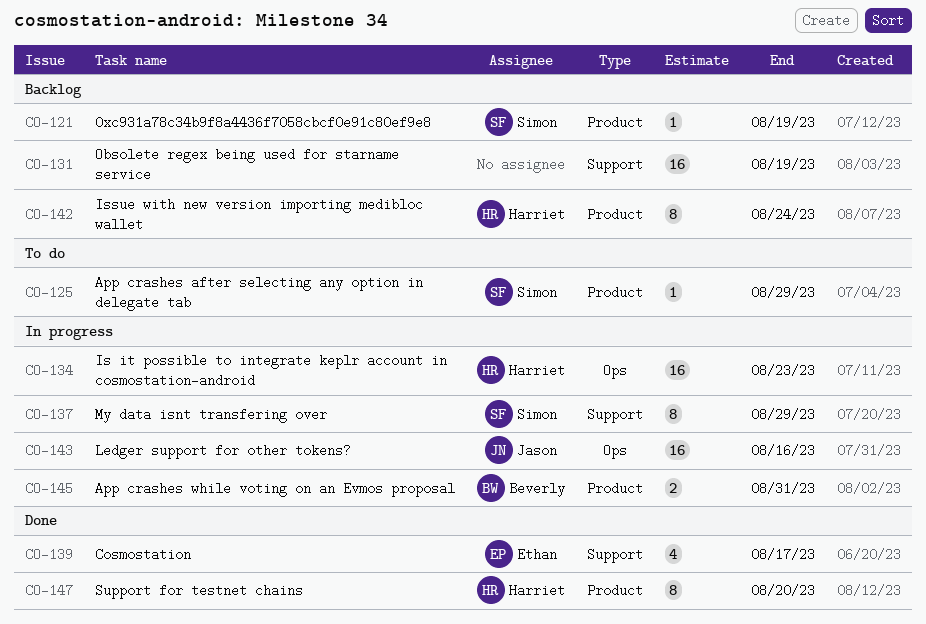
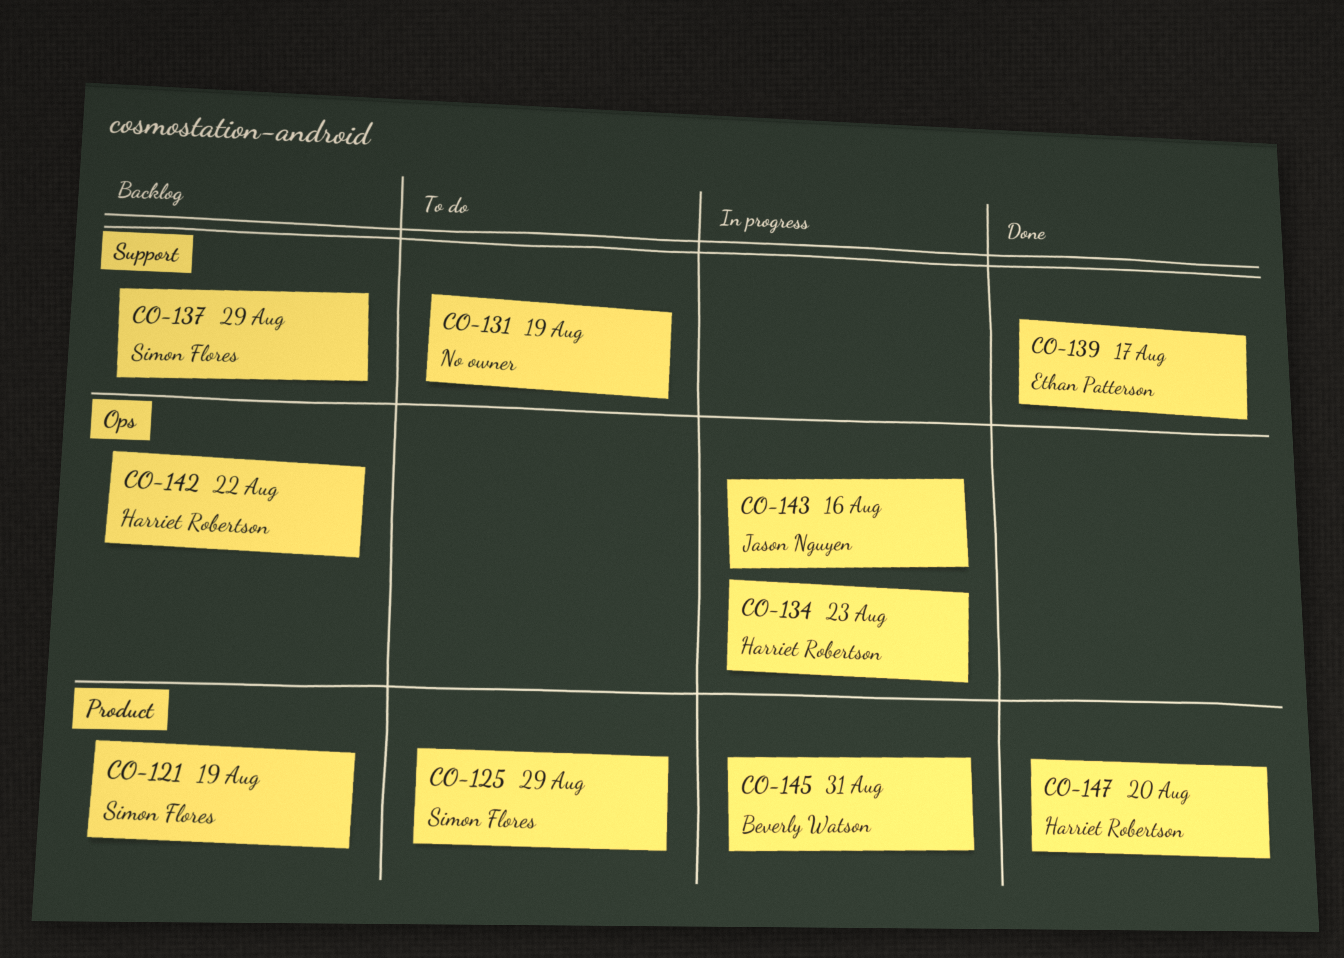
CO-131, status: Backlog -> To do
CO-137, status: In progress -> Backlog
CO-142, label: Product -> Ops
CO-142, due: Aug 24 -> Aug 22

